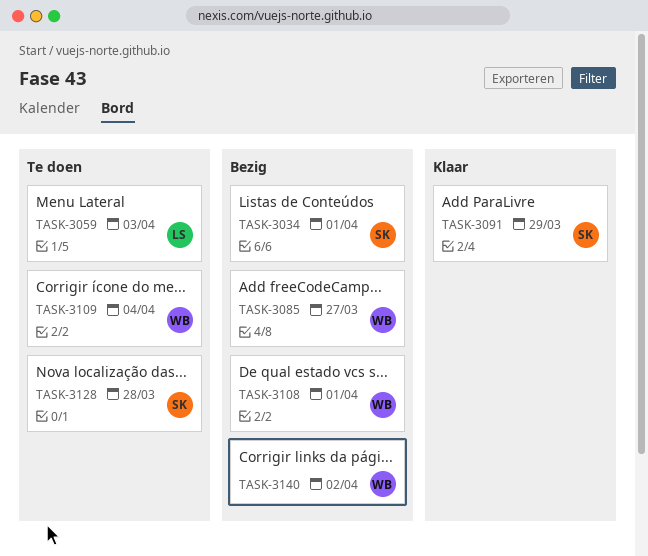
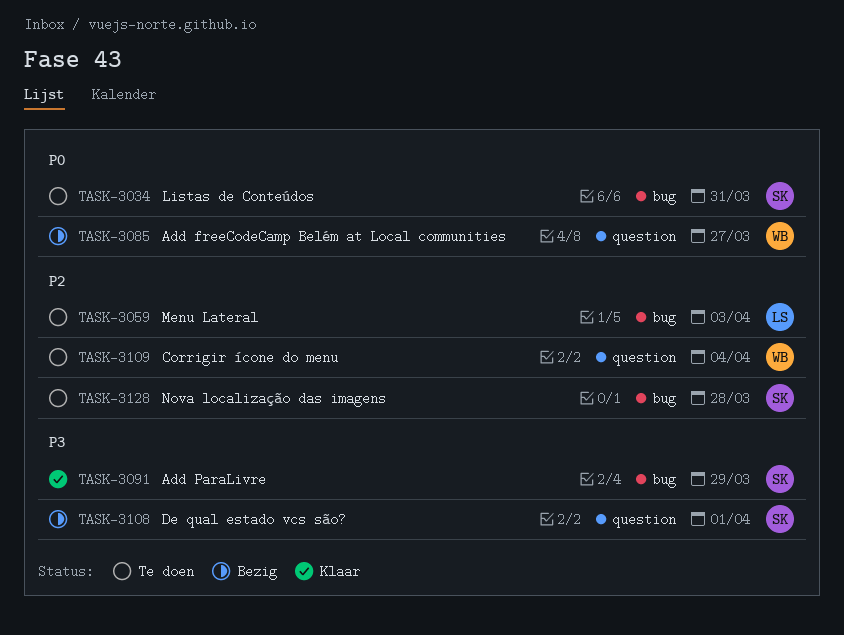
TASK-3034, status: Bezig -> Te doen
TASK-3034, due: Apr 1 -> Mar 31
TASK-3108, owner: WB -> SK
TASK-3140: present -> none

